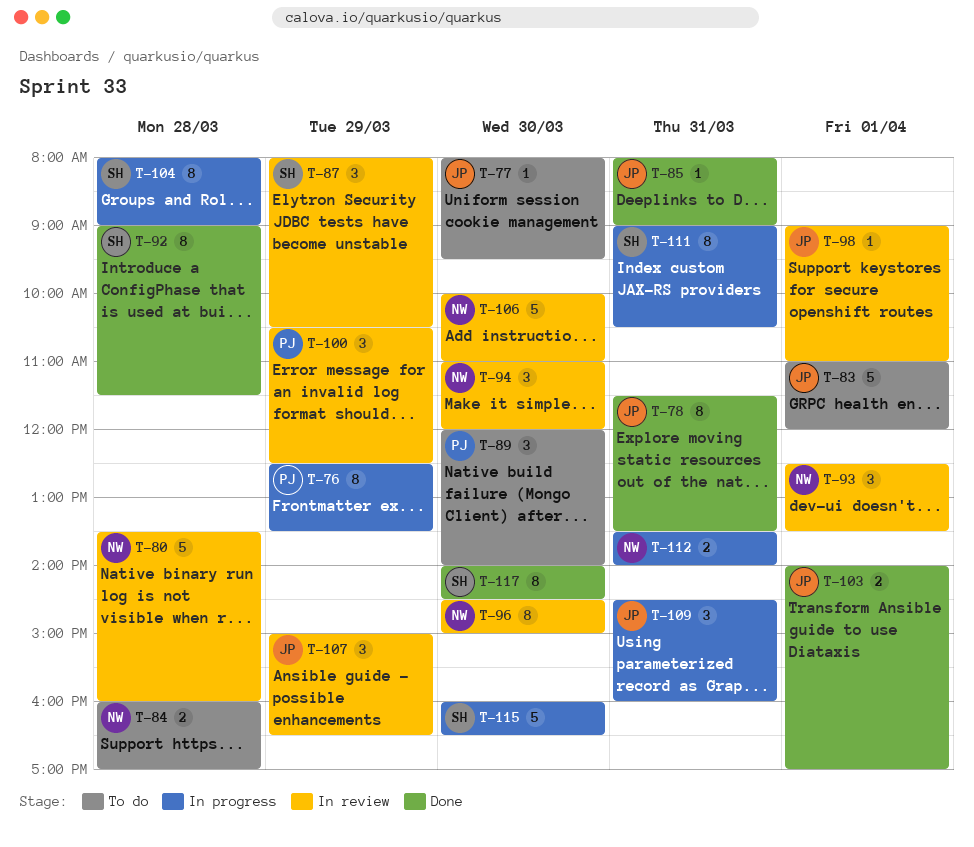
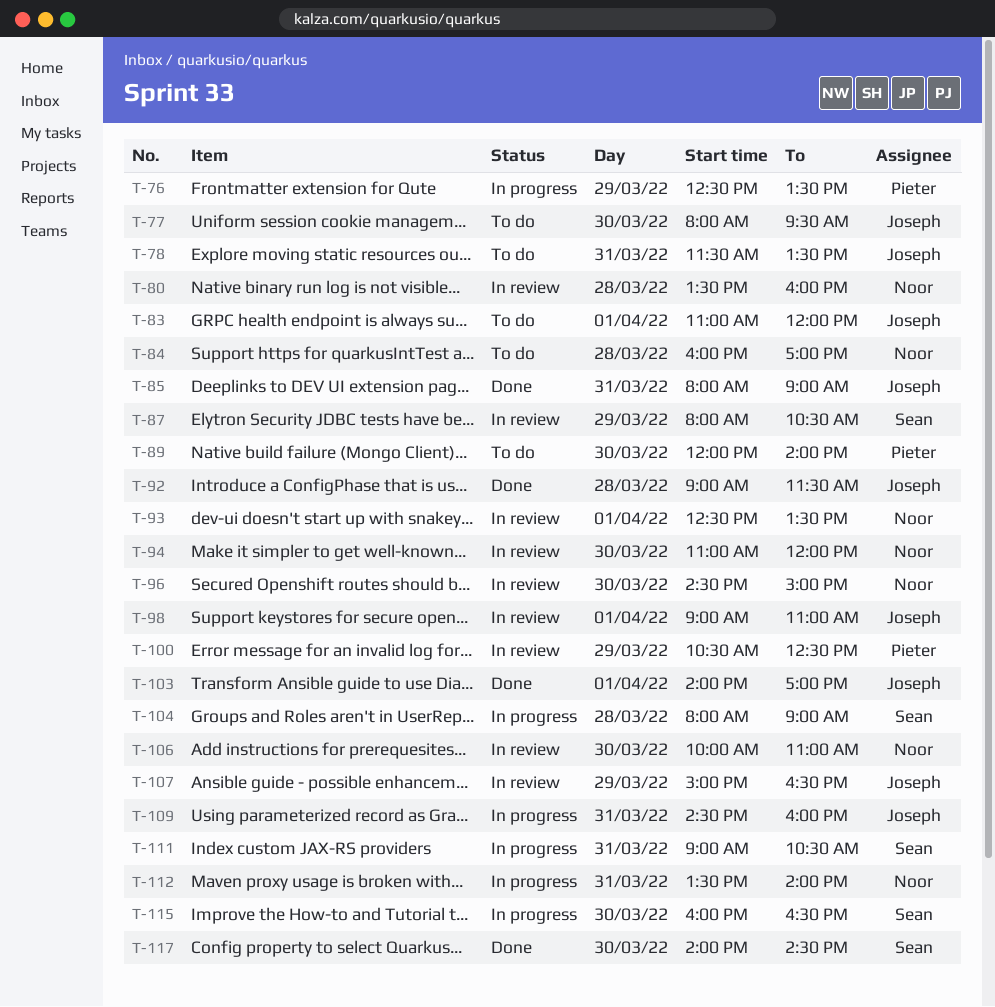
T-78, status: Done -> To do
T-92, owner: Sean -> Joseph

